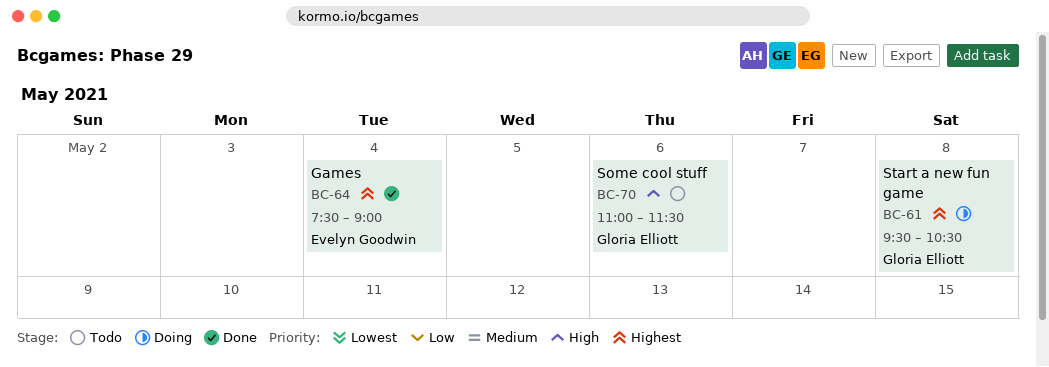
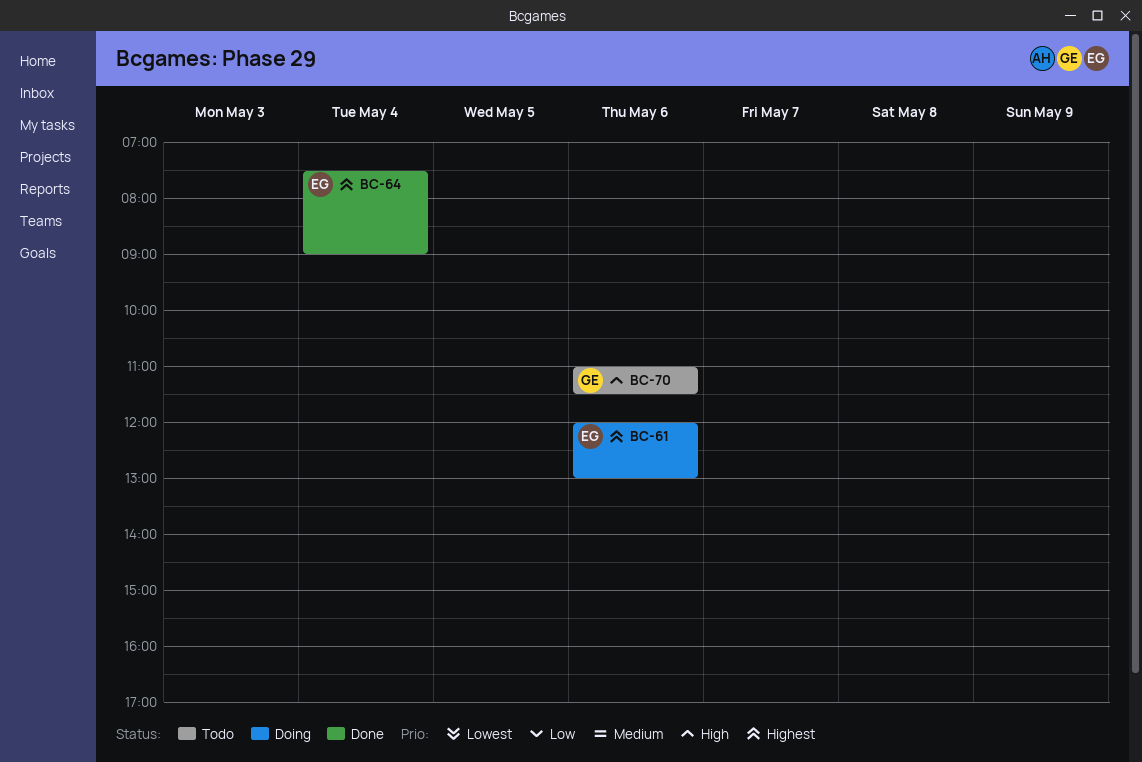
BC-61, owner: Gloria Elliott -> Evelyn Goodwin
BC-61, day: May 8 -> May 6
BC-61, begins: 09:30 -> 12:00
BC-61, ends: 10:30 -> 13:00

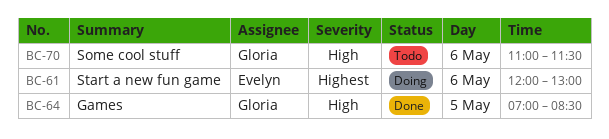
BC-64, owner: Evelyn -> Gloria
BC-64, priority: Highest -> High
BC-64, day: May 4 -> May 5
BC-64, begins: 07:30 -> 07:00
BC-64, ends: 09:00 -> 08:30

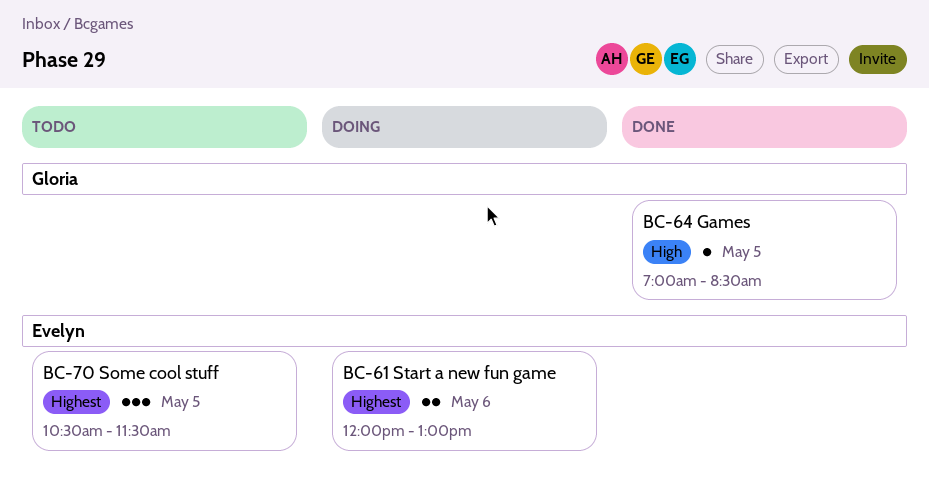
BC-70, owner: Gloria -> Evelyn
BC-70, priority: High -> Highest
BC-70, day: May 6 -> May 5
BC-70, begins: 11:00 -> 10:30

